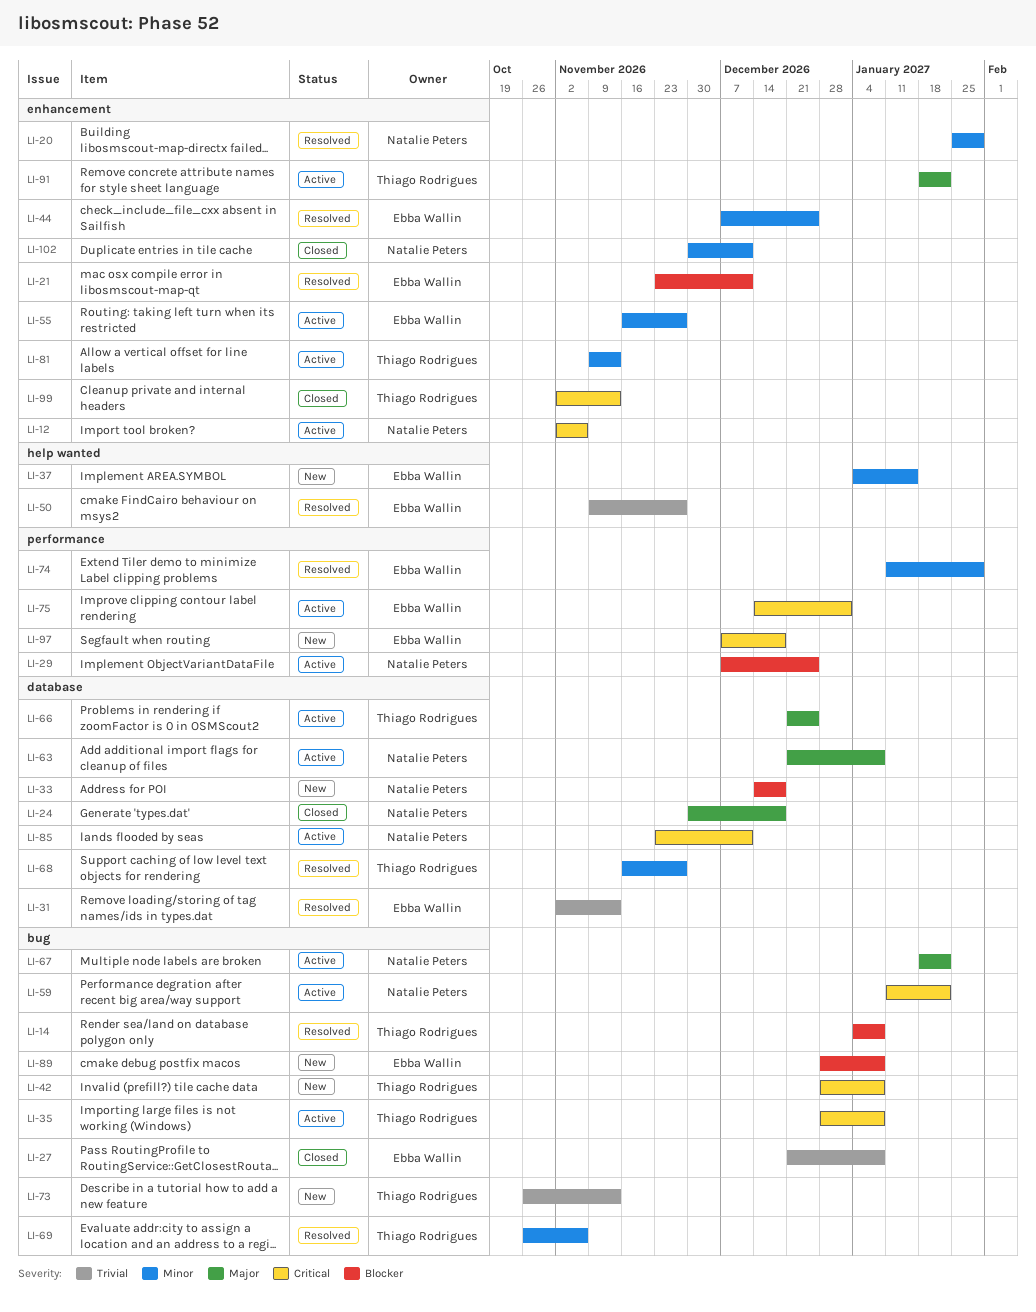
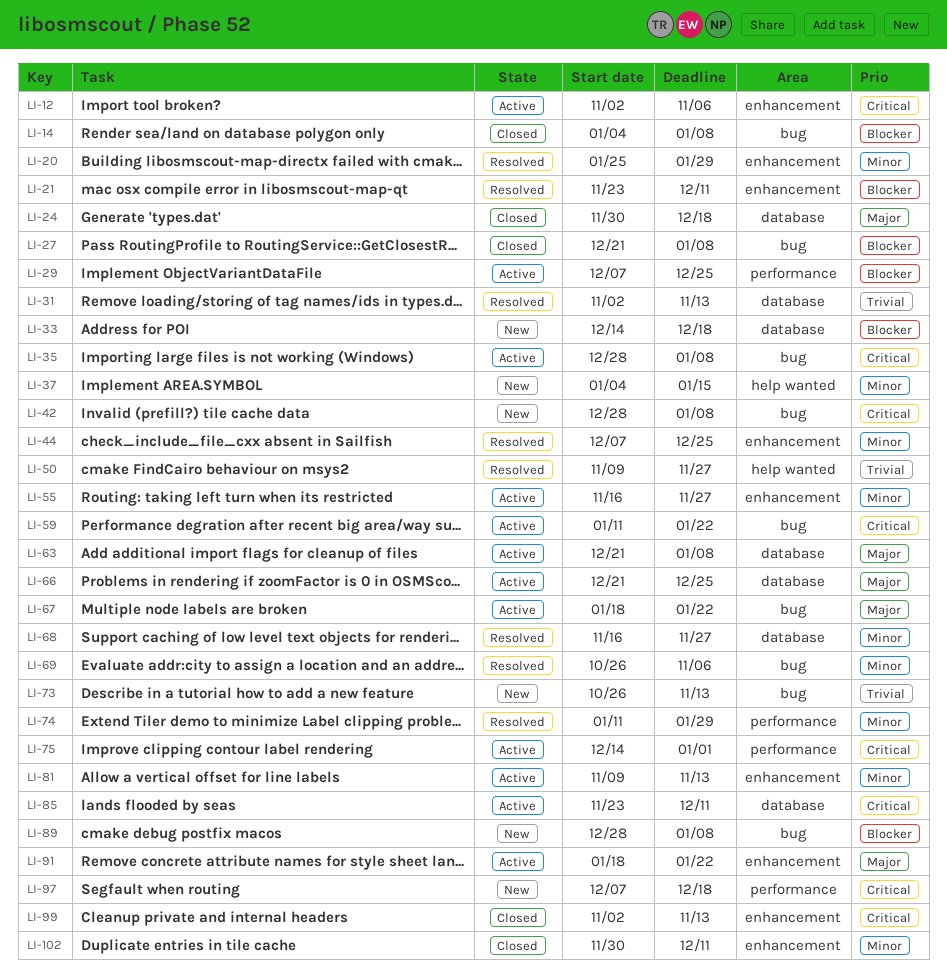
LI-14, status: Resolved -> Closed
LI-27, priority: Trivial -> Blocker

